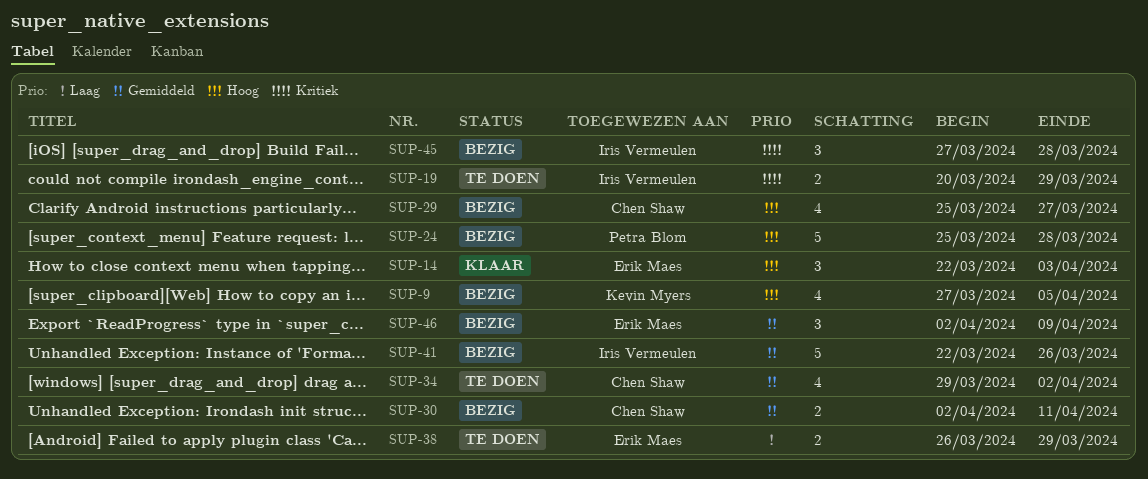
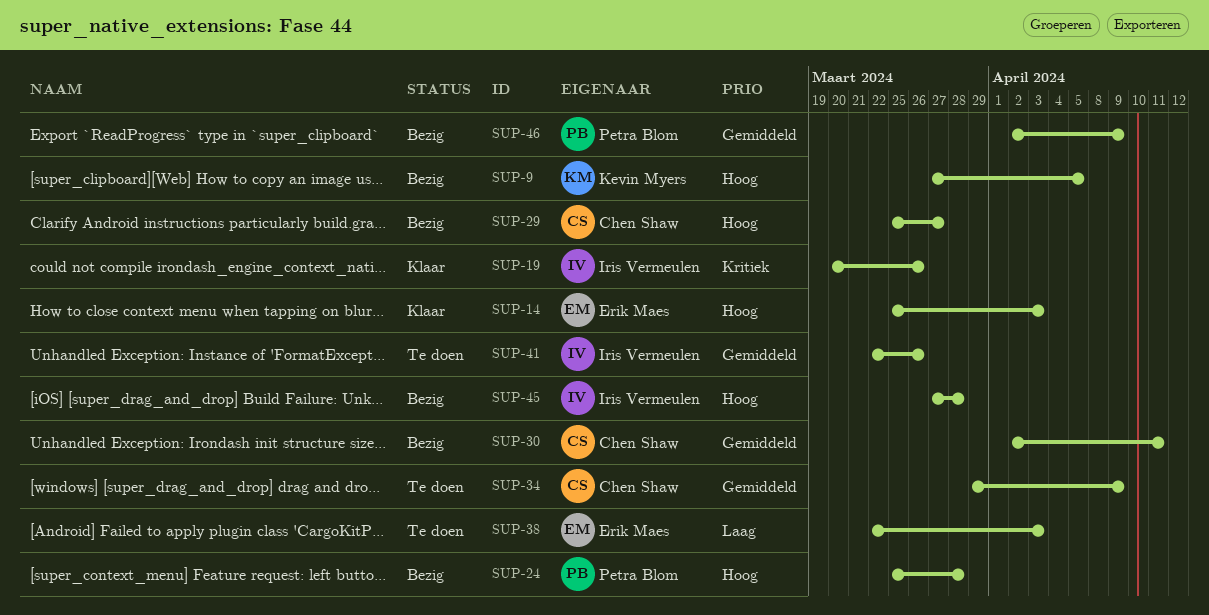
SUP-14, start: Mar 22 -> Mar 25
SUP-19, status: Te doen -> Klaar
SUP-19, due: Mar 29 -> Mar 26
SUP-34, due: Apr 2 -> Apr 9
SUP-38, start: Mar 26 -> Mar 22
SUP-38, due: Mar 29 -> Apr 3
SUP-41, status: Bezig -> Te doen
SUP-45, priority: Kritiek -> Hoog
SUP-46, owner: Erik Maes -> Petra Blom

